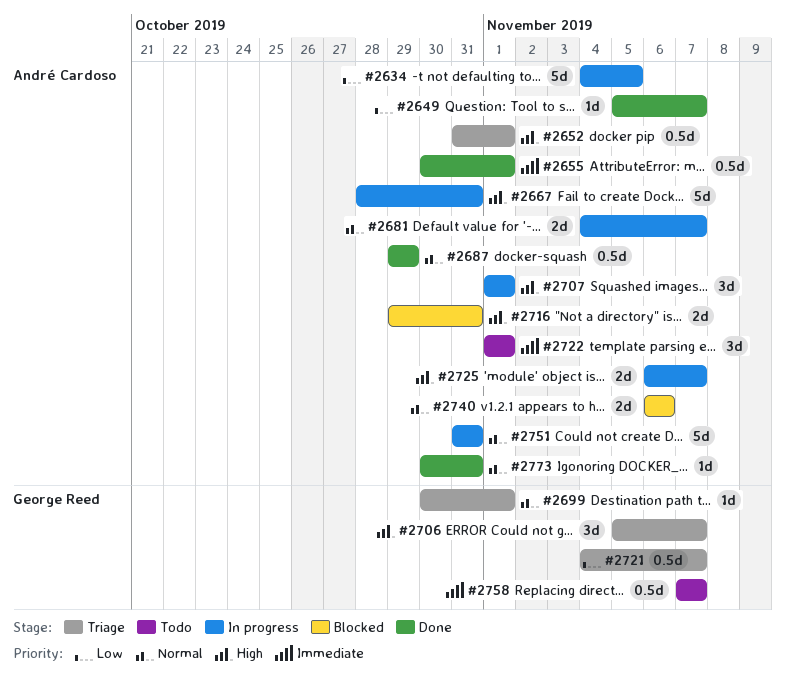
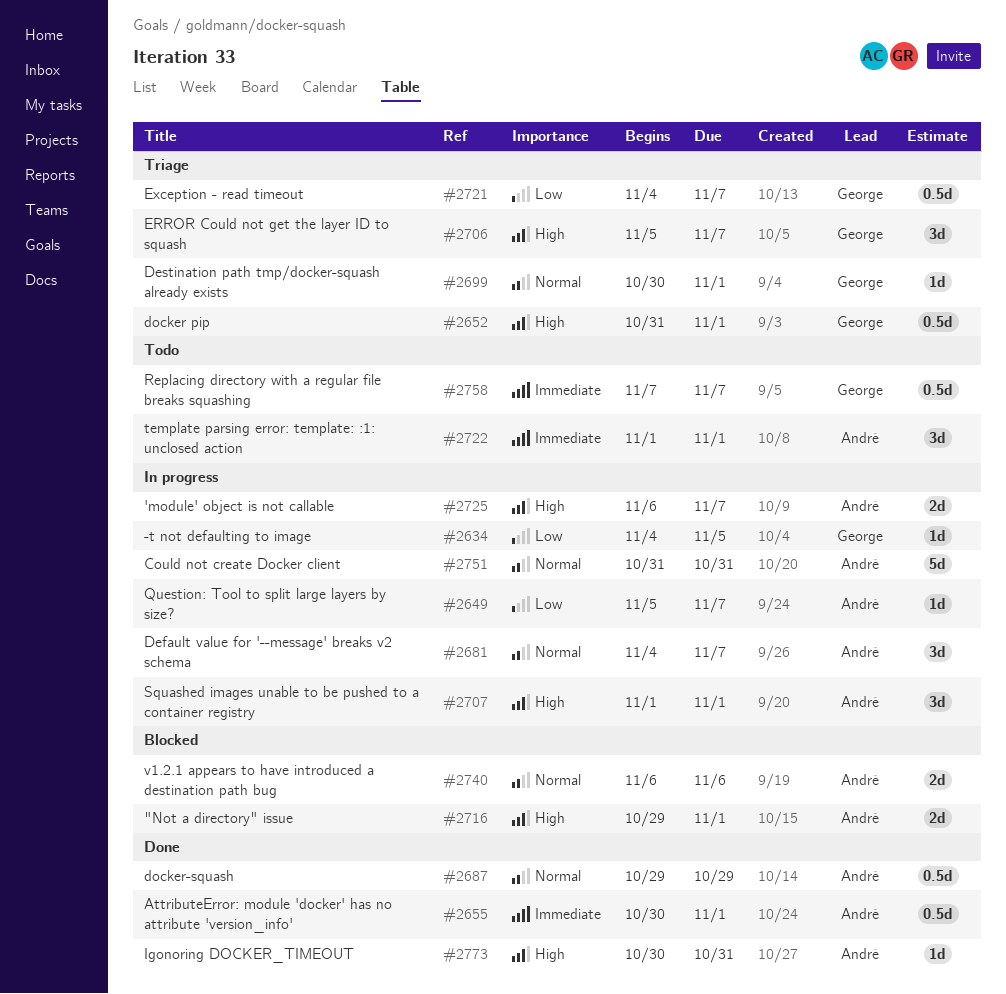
#2634, owner: André Cardoso -> George Reed
#2634, estimate: 5d -> 1d
#2649, status: Done -> In progress
#2652, owner: André Cardoso -> George Reed
#2667: present -> none
#2681, estimate: 2d -> 3d
#2716, due: Oct 31 -> Nov 1
#2773, priority: Normal -> High

